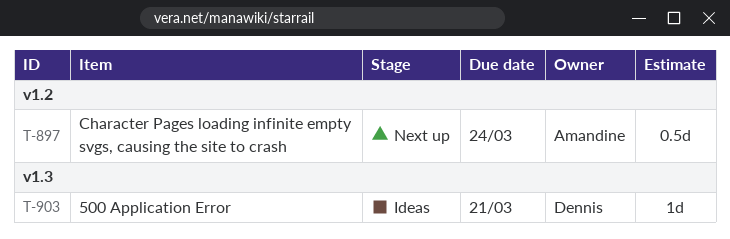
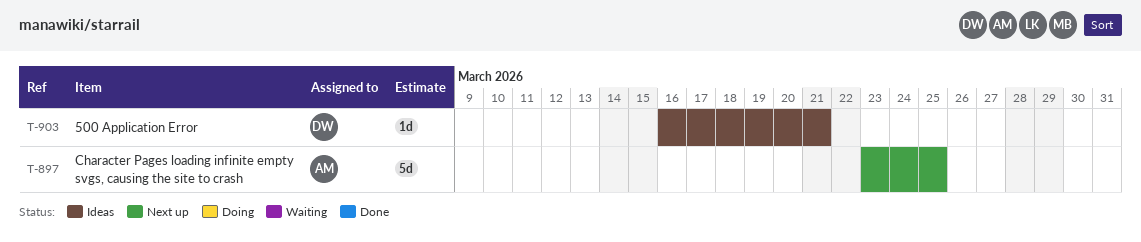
T-897, estimate: 0.5d -> 5d
T-897, due: Mar 24 -> Mar 25

